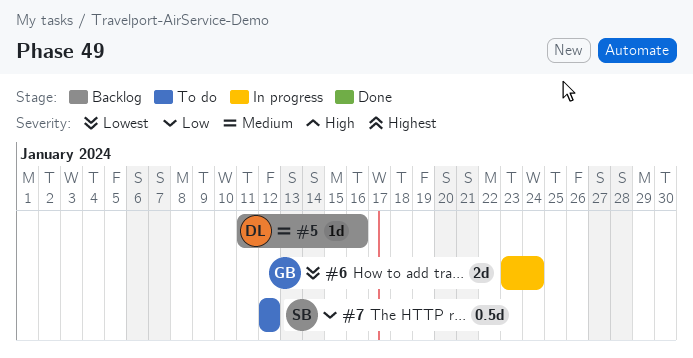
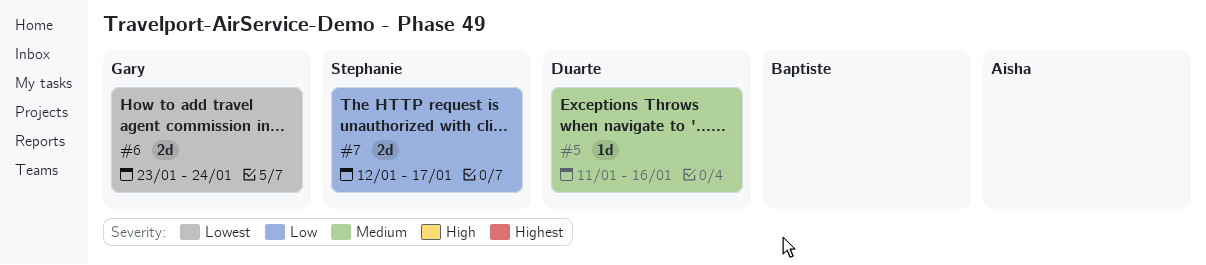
#7, estimate: 0.5d -> 2d
#7, due: Jan 12 -> Jan 17

